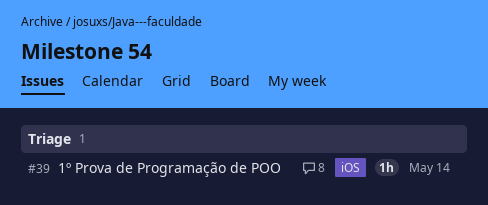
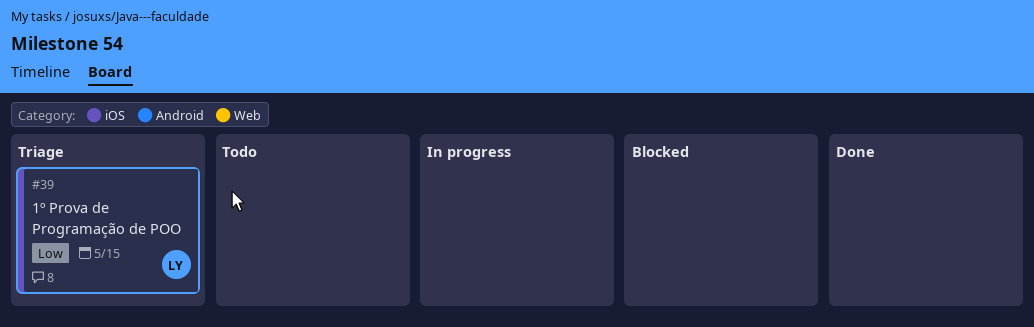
#39, due: May 14 -> May 15

